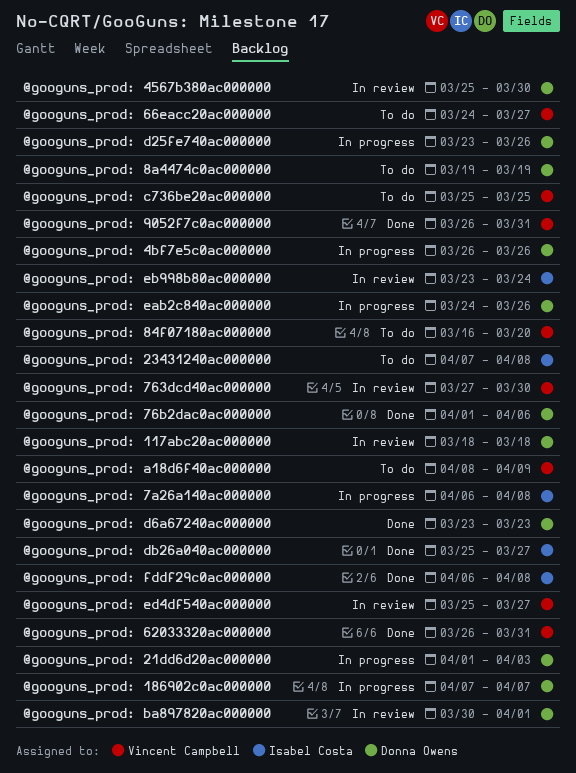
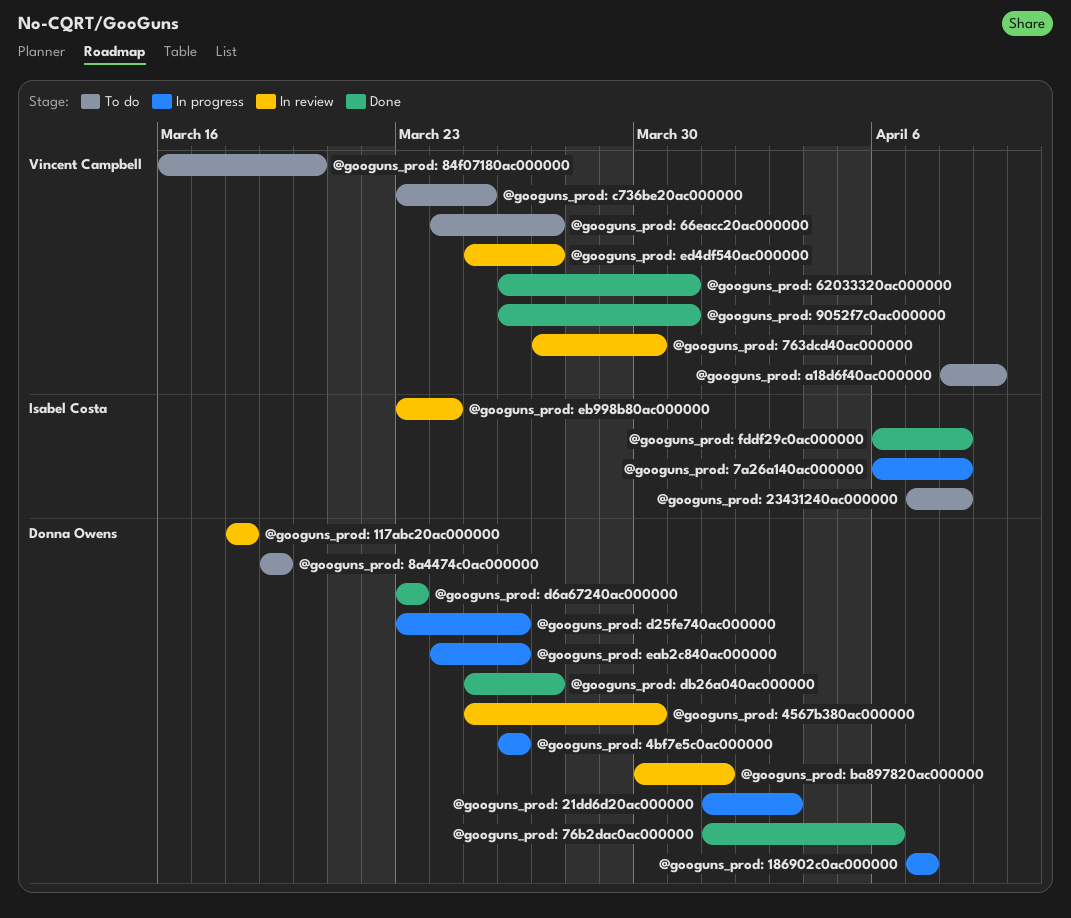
@googuns_prod: c736be20ac000000, start: Mar 25 -> Mar 23
@googuns_prod: db26a040ac000000, owner: Isabel Costa -> Donna Owens

